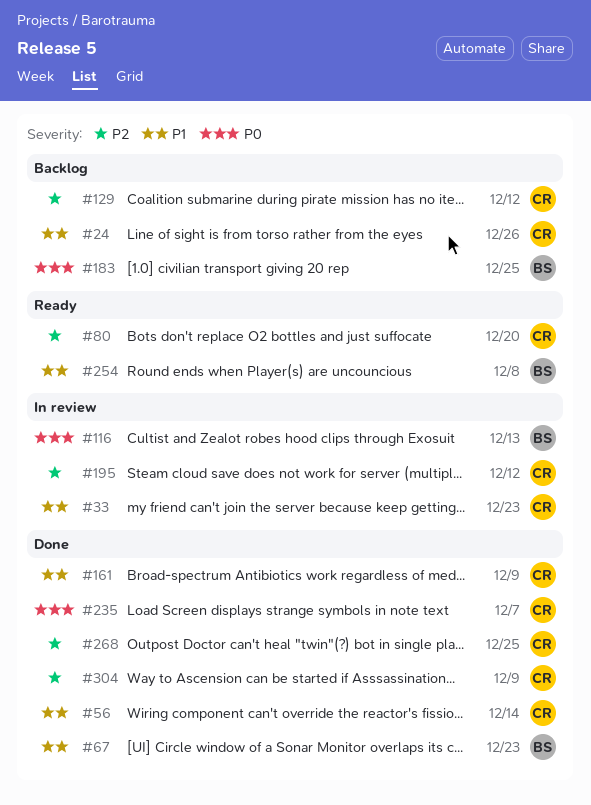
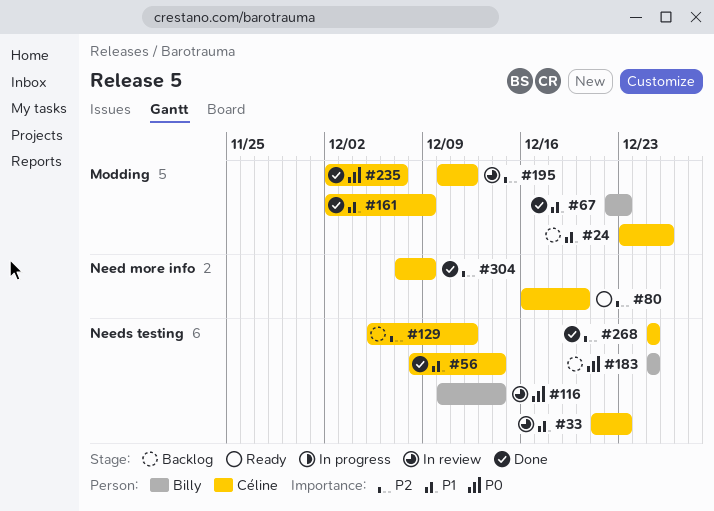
#116, due: Dec 13 -> Dec 14
#254: present -> none

